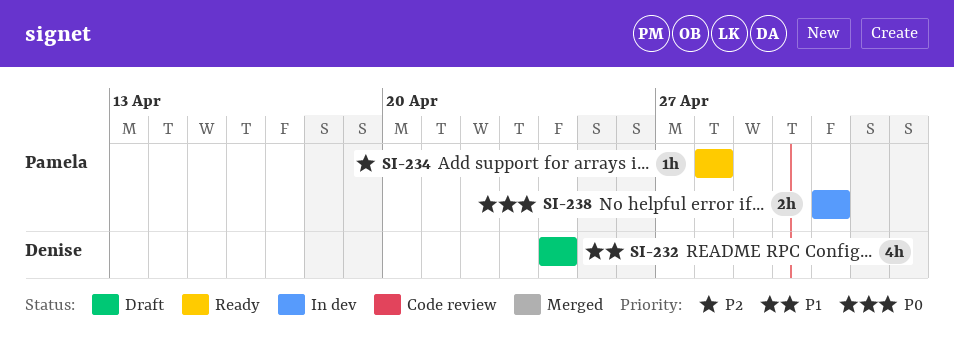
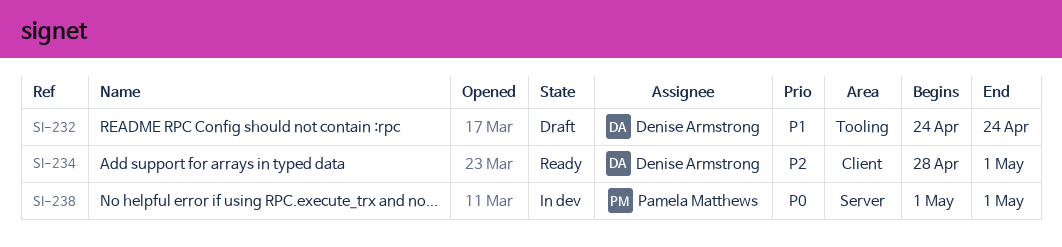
SI-234, owner: Pamela Matthews -> Denise Armstrong
SI-234, due: Apr 28 -> May 1

